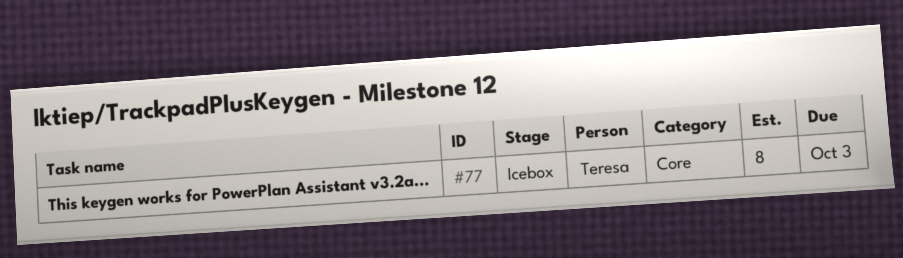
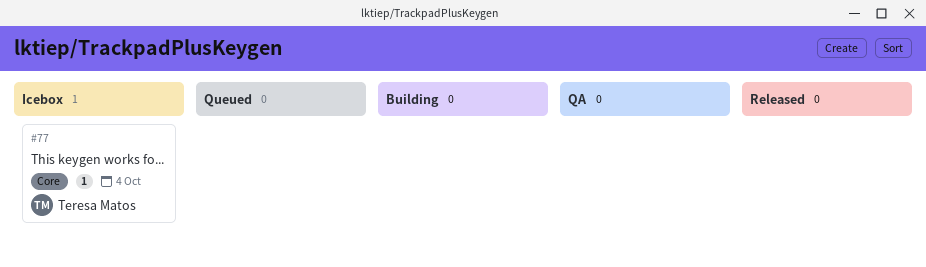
#77, estimate: 8 -> 1
#77, due: Oct 3 -> Oct 4

